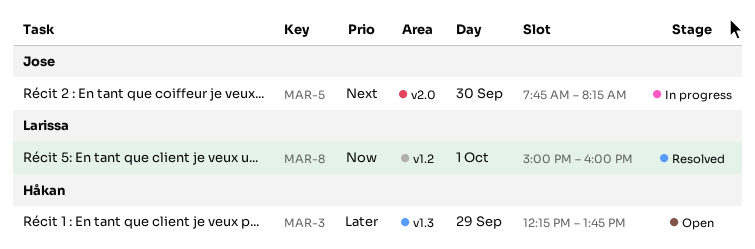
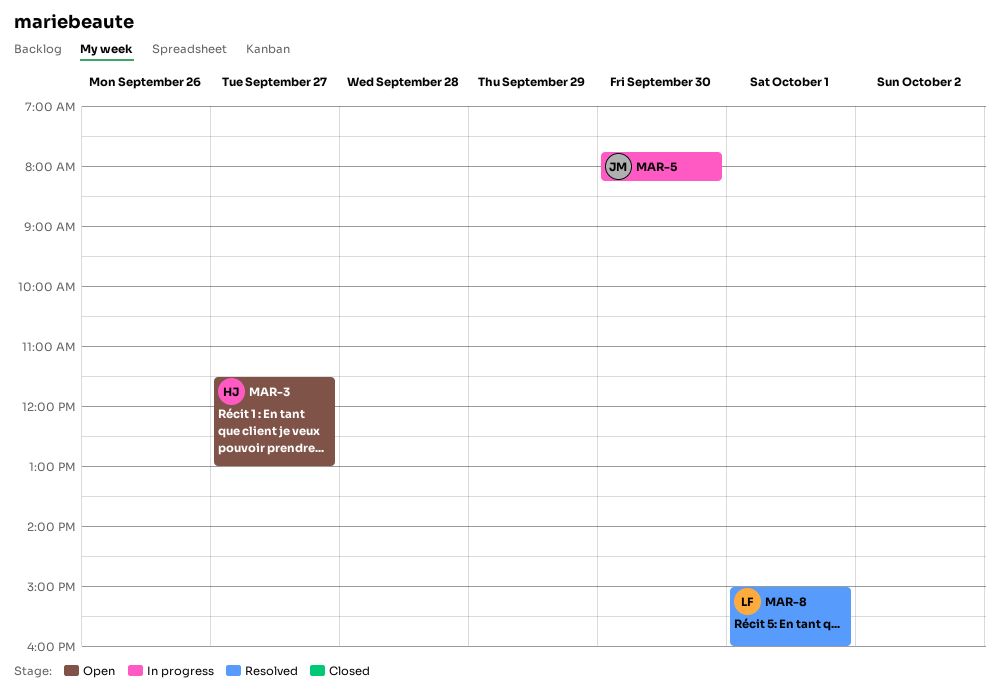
MAR-3, day: Sep 29 -> Sep 27
MAR-3, begins: 12:15 -> 11:30
MAR-3, ends: 13:45 -> 13:00

